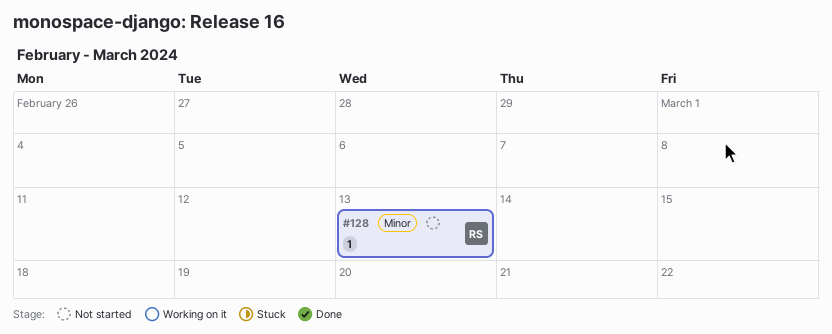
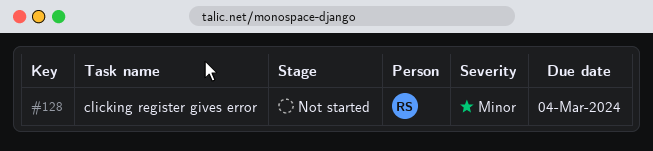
#128, due: Mar 13 -> Mar 4

